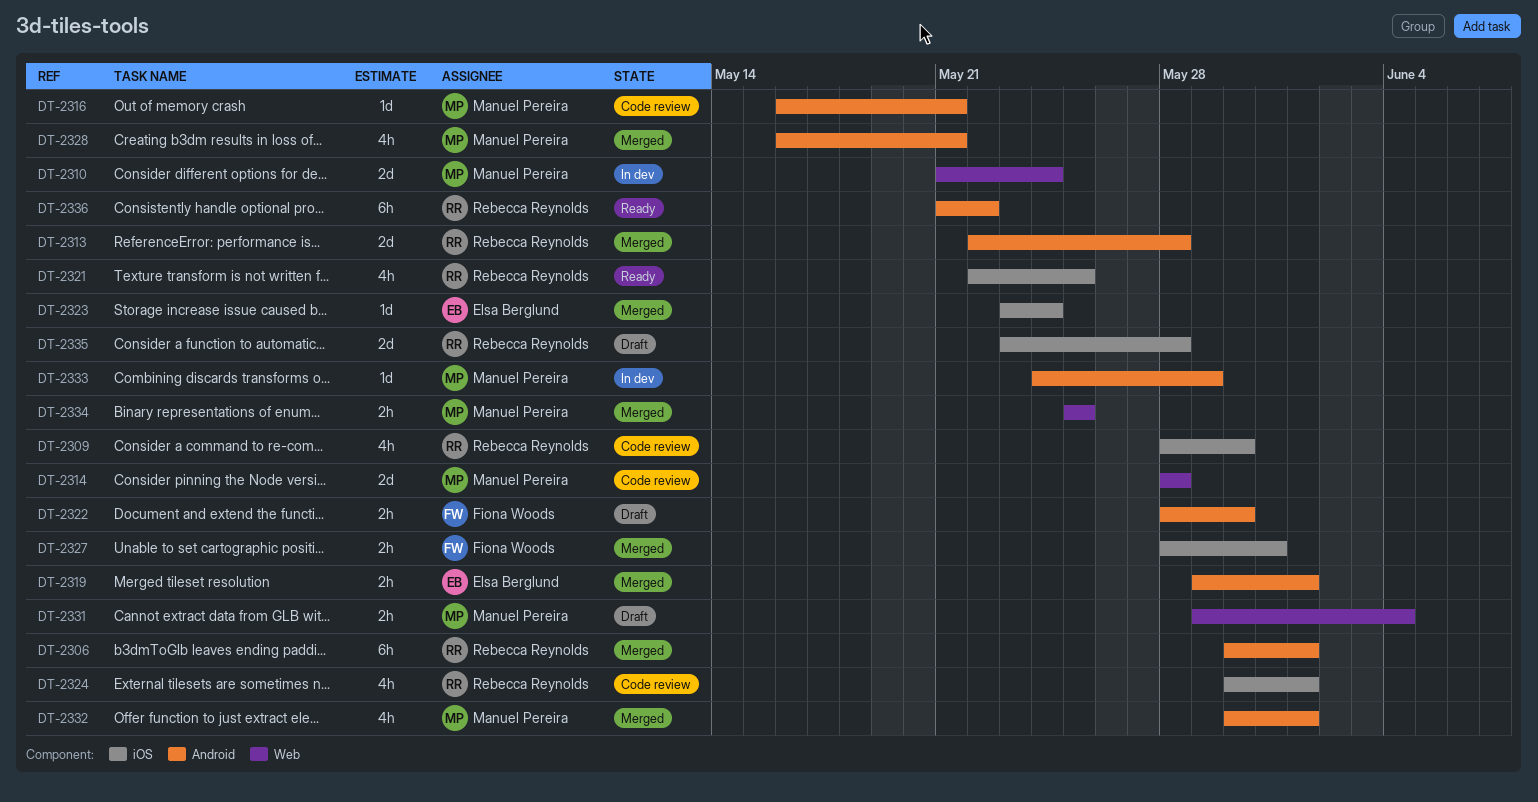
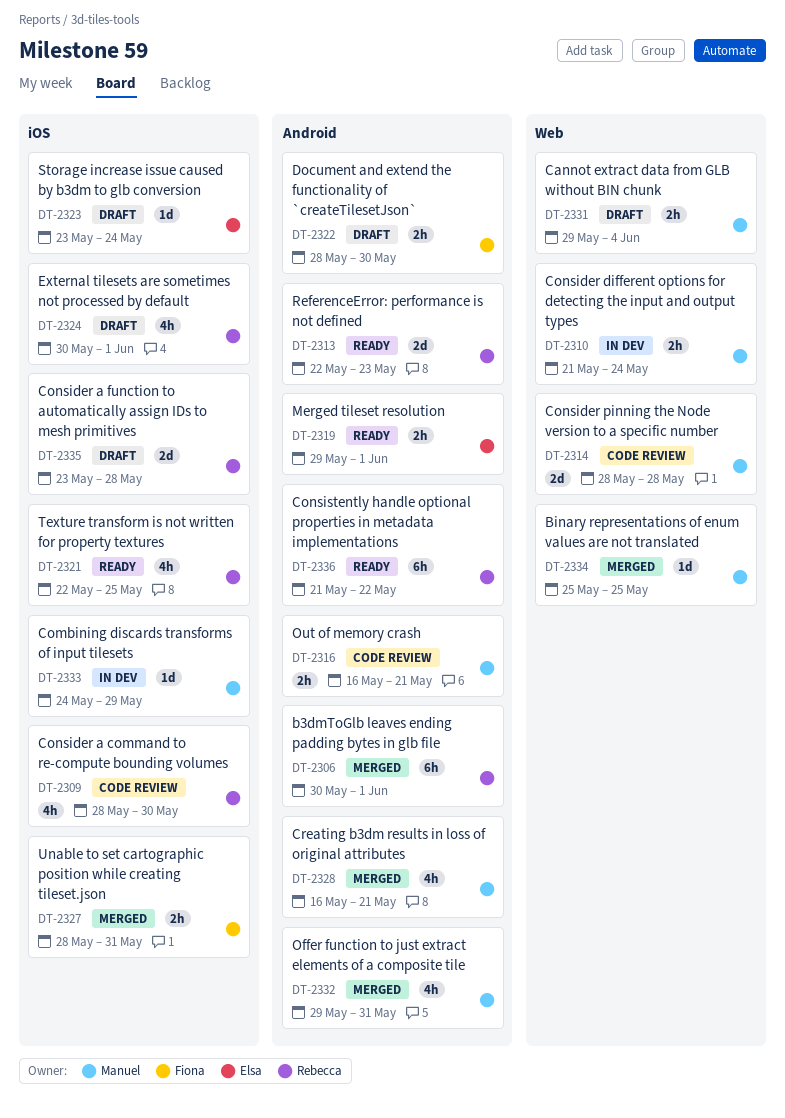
DT-2310, estimate: 2d -> 2h
DT-2313, status: Merged -> Ready
DT-2313, due: May 28 -> May 23
DT-2316, estimate: 1d -> 2h
DT-2319, status: Merged -> Ready
DT-2323, status: Merged -> Draft
DT-2324, status: Code review -> Draft
DT-2332, start: May 30 -> May 29
DT-2332, due: Jun 1 -> May 31
DT-2333, label: Android -> iOS
DT-2334, estimate: 2h -> 1d

